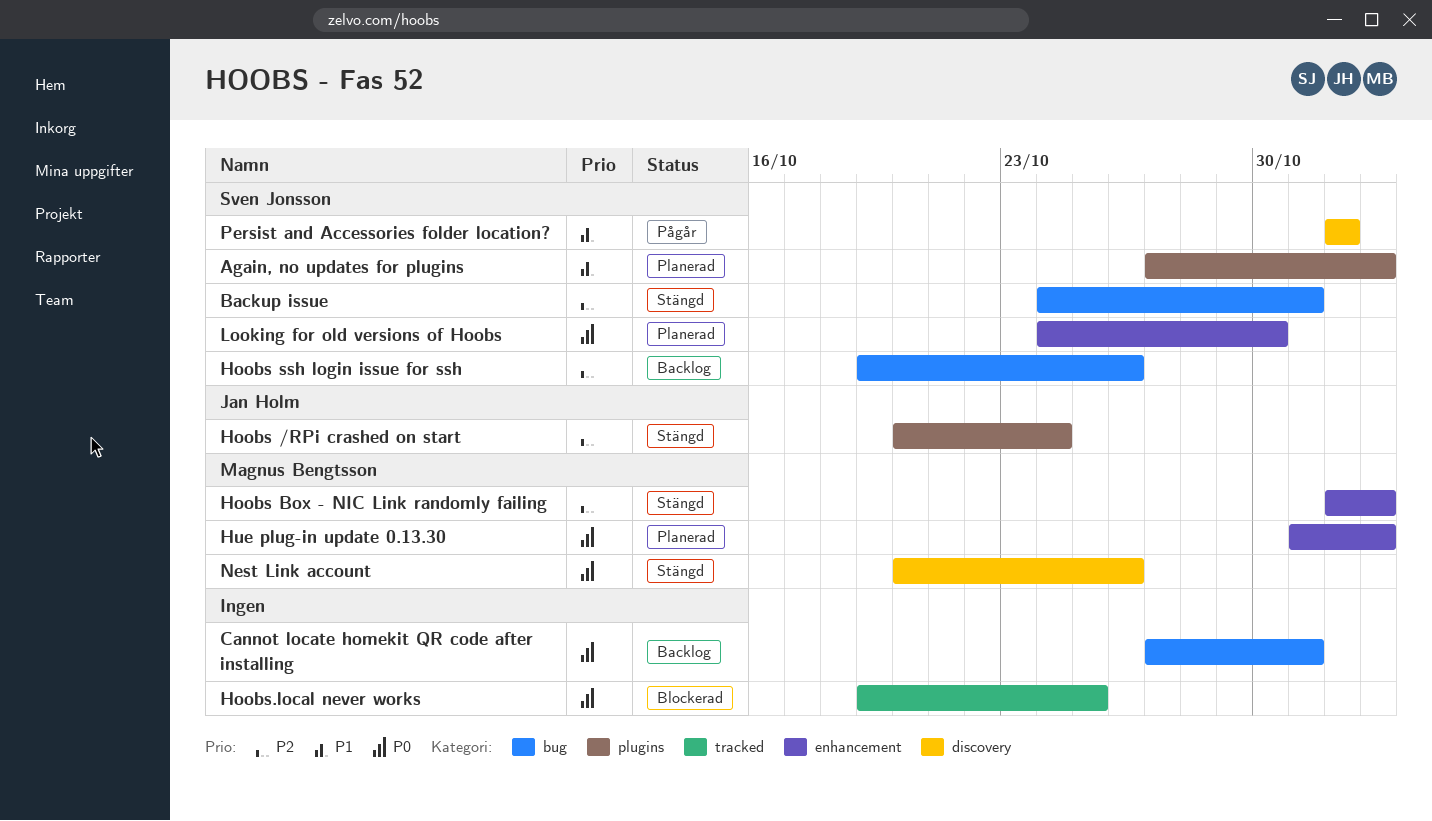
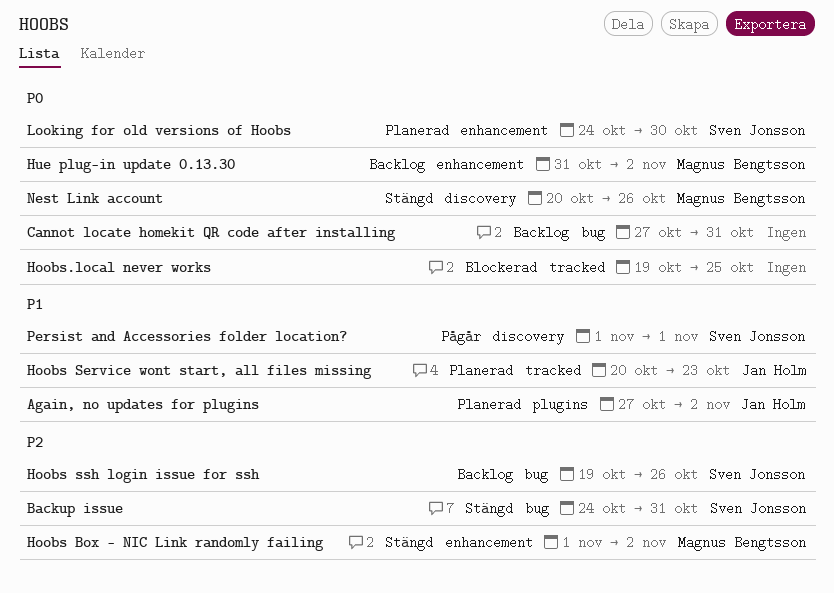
Again, no updates for plugins, owner: Sven Jonsson -> Jan Holm
Hoobs /RPi crashed on start: present -> none
Hoobs Service wont start, all files missing: none -> present
Hue plug-in update 0.13.30, status: Planerad -> Backlog

